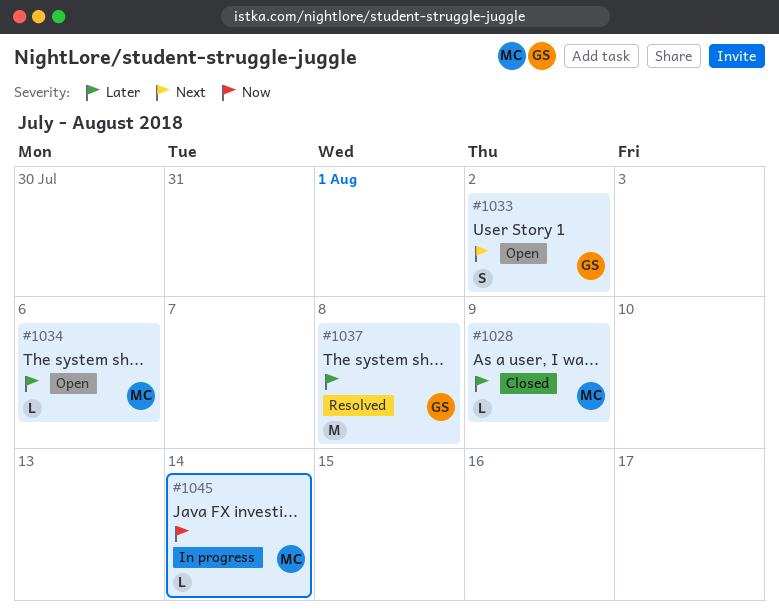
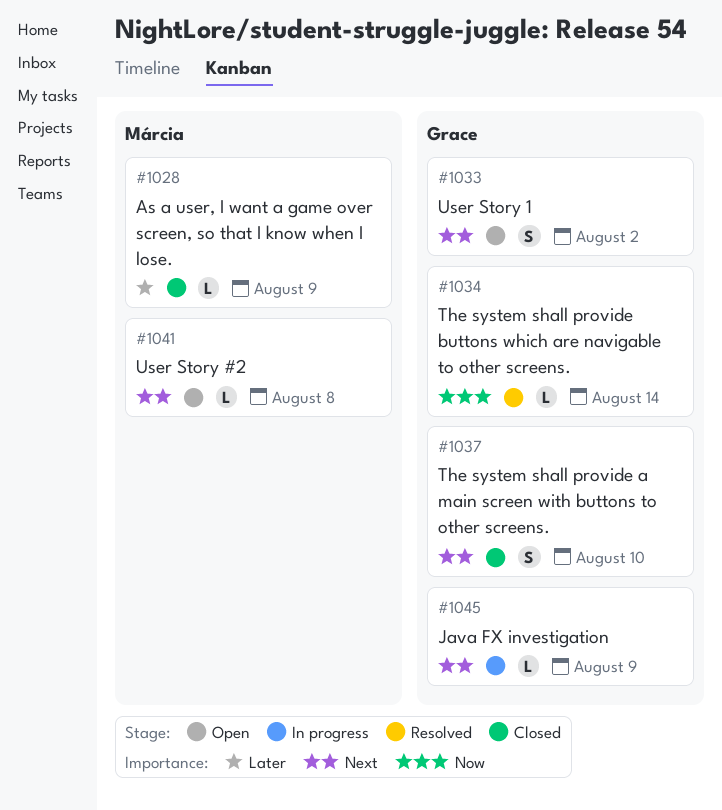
#1034, status: Open -> Resolved
#1034, owner: Márcia -> Grace
#1034, priority: Later -> Now
#1034, due: Aug 6 -> Aug 14
#1037, status: Resolved -> Closed
#1037, priority: Later -> Next
#1037, estimate: M -> S
#1037, due: Aug 8 -> Aug 10
#1041: none -> present
#1045, owner: Márcia -> Grace
#1045, priority: Now -> Next
#1045, due: Aug 14 -> Aug 9

